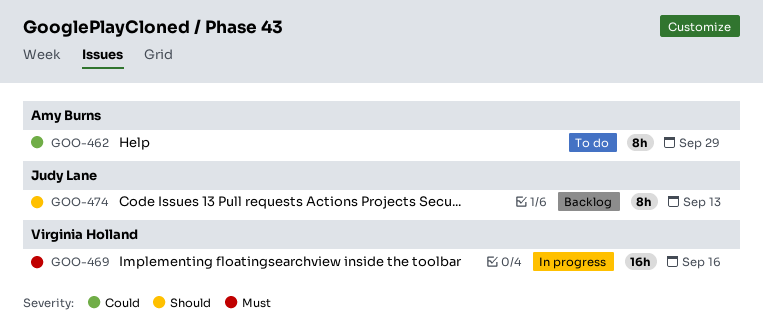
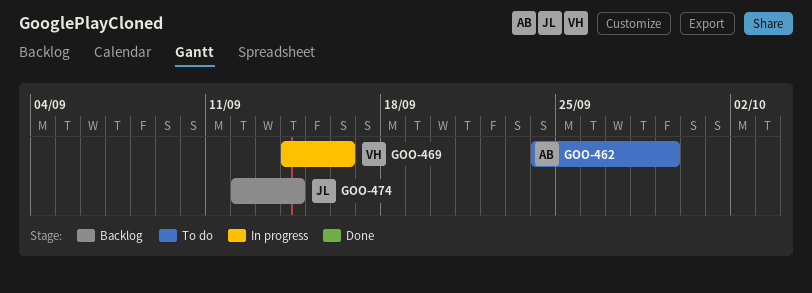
GOO-474, due: Sep 13 -> Sep 14

